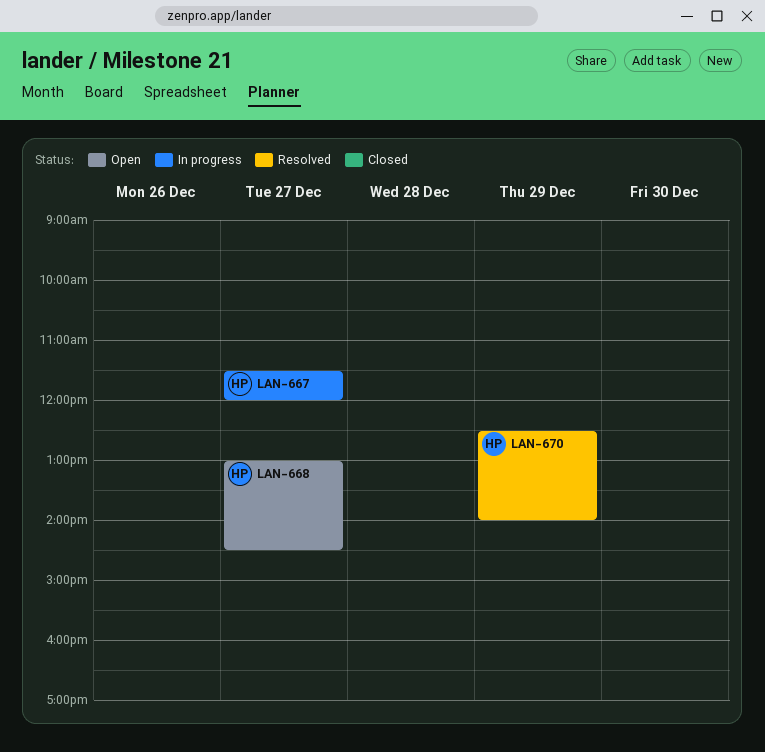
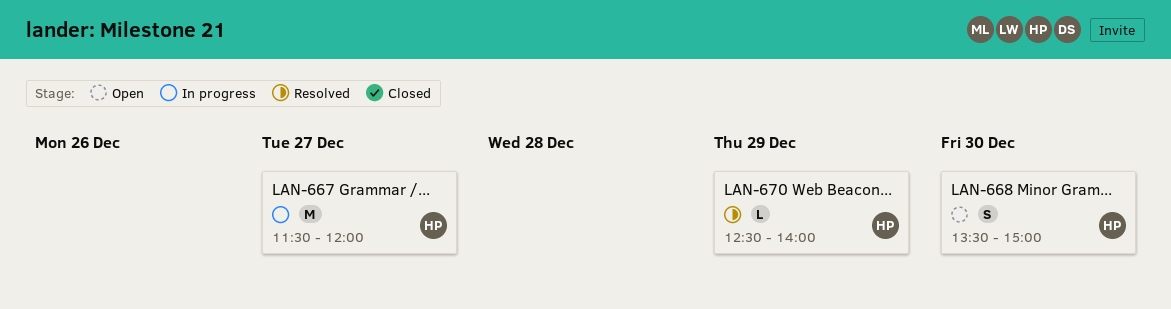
LAN-668, day: Dec 27 -> Dec 30
LAN-668, begins: 13:00 -> 13:30
LAN-668, ends: 14:30 -> 15:00

